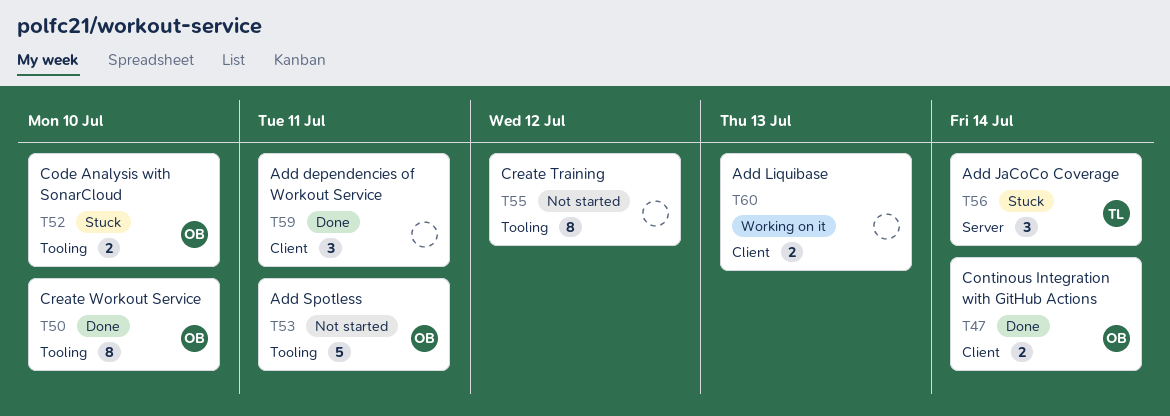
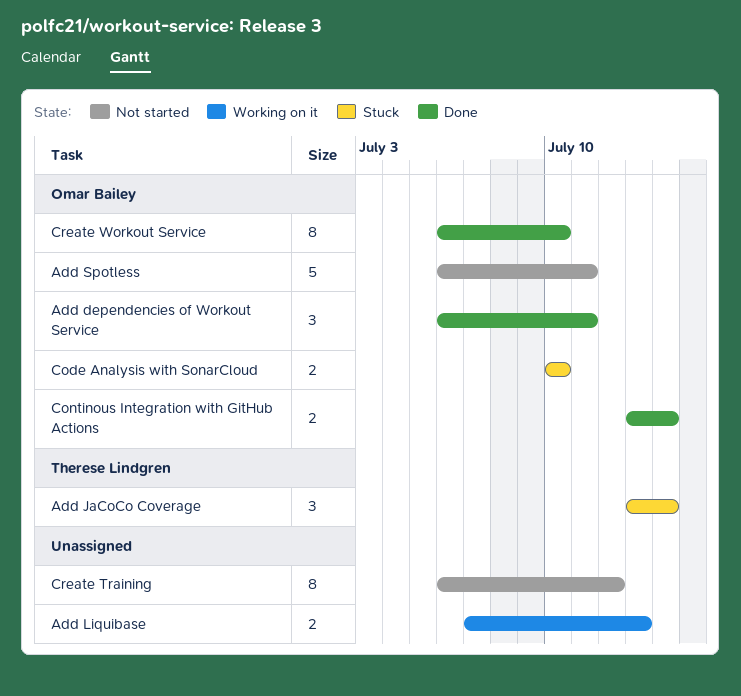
Add dependencies of Workout Service, owner: none -> Omar Bailey

